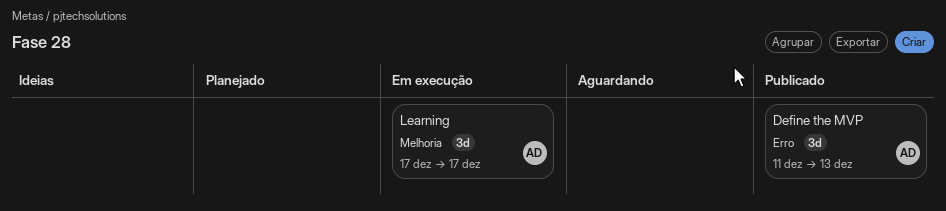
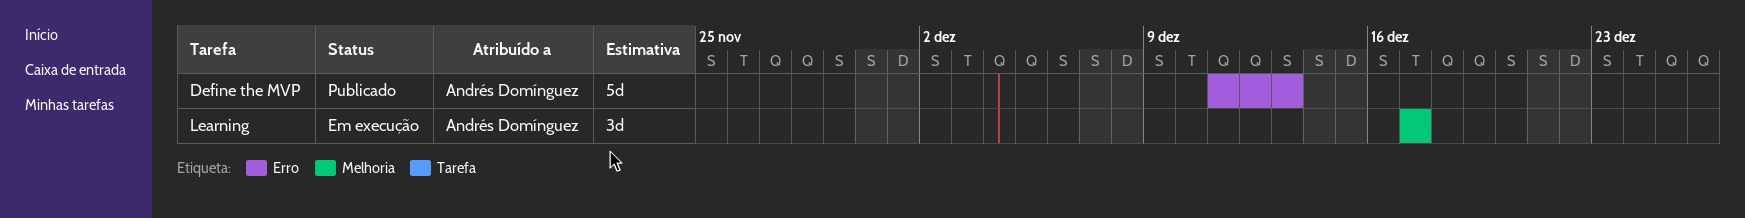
Define the MVP, estimate: 3d -> 5d

